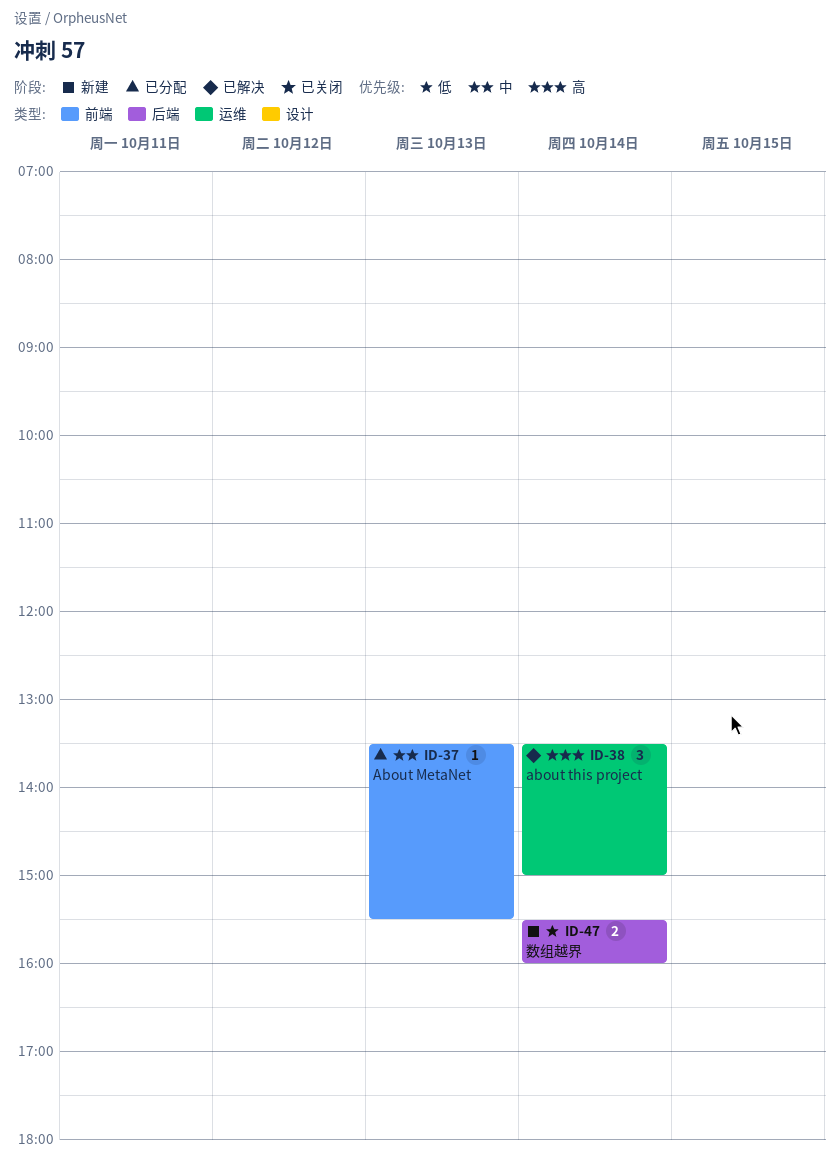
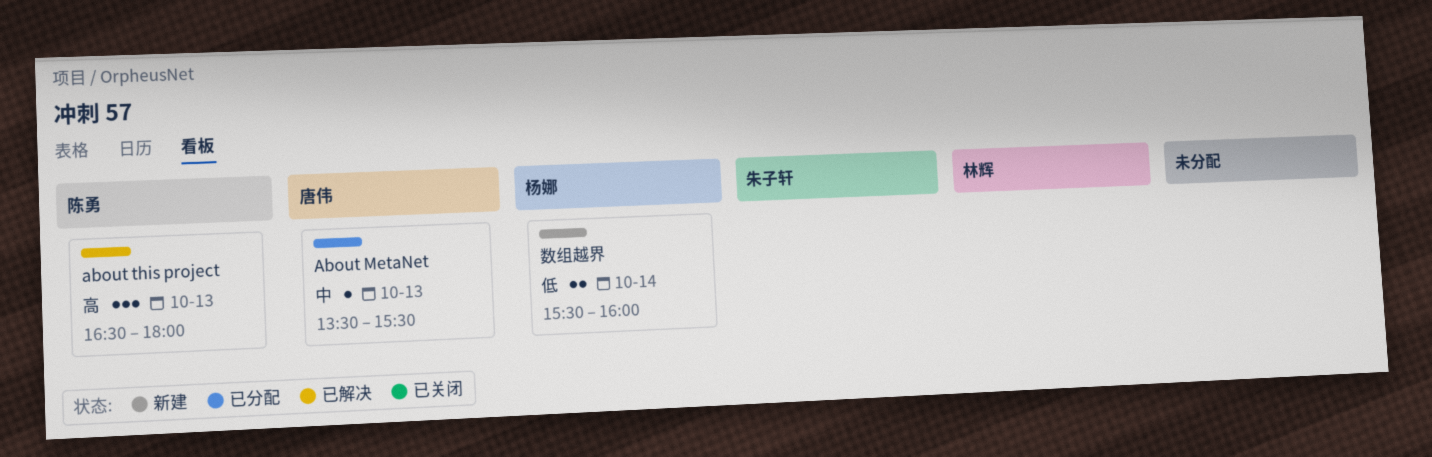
about this project, day: Oct 14 -> Oct 13
about this project, begins: 13:30 -> 16:30
about this project, ends: 15:00 -> 18:00

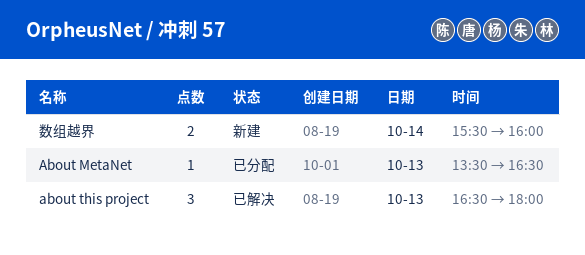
About MetaNet, ends: 15:30 -> 16:30

